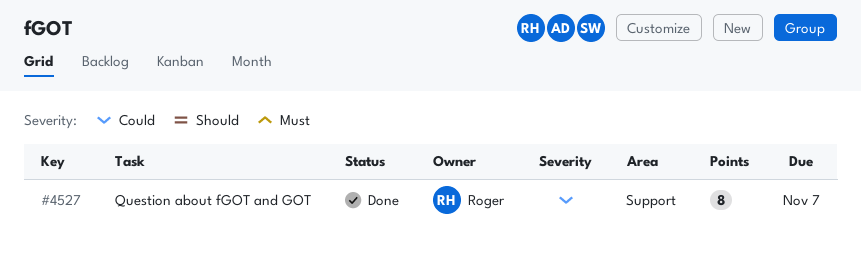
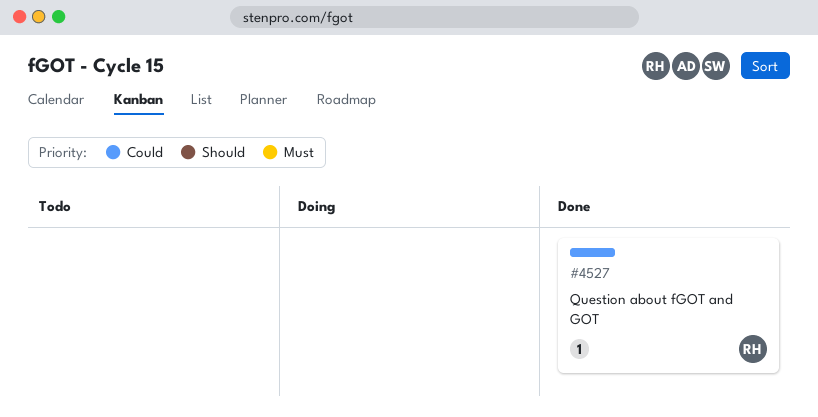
#4527, estimate: 8 -> 1

